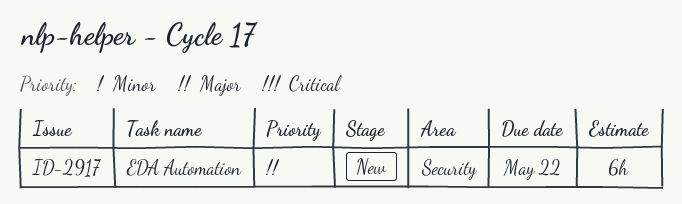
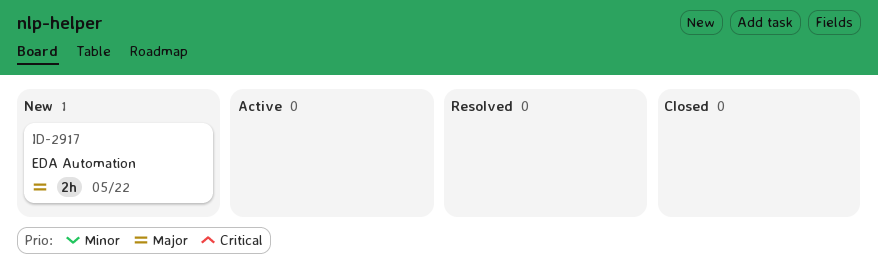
ID-2917, estimate: 6h -> 2h

